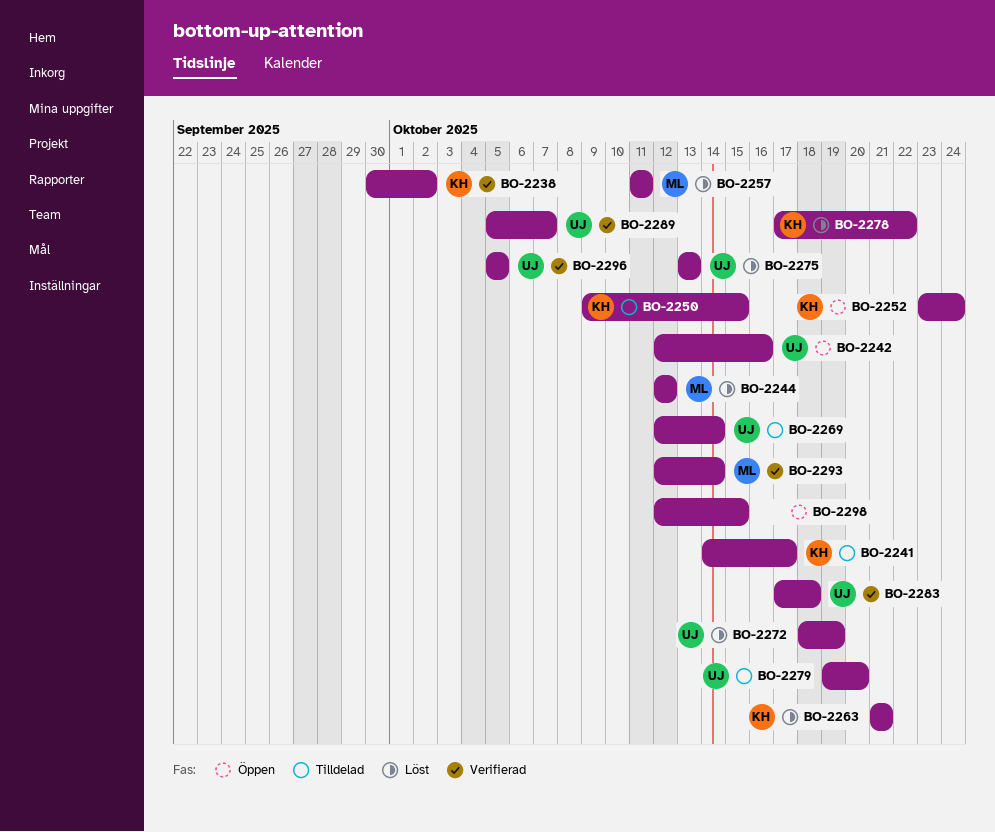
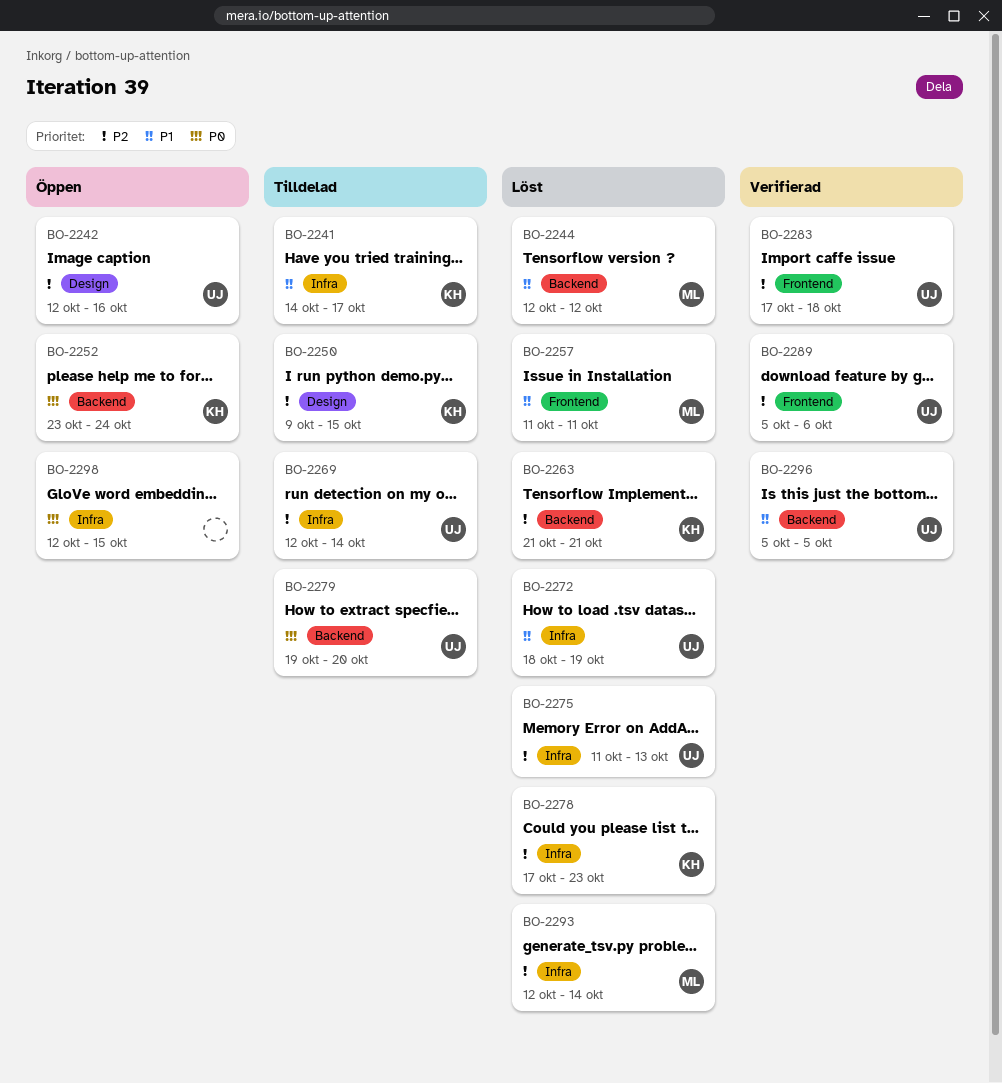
BO-2238: present -> none
BO-2275, start: Oct 13 -> Oct 11
BO-2278, due: Oct 22 -> Oct 23
BO-2289, due: Oct 7 -> Oct 6
BO-2293, status: Verifierad -> Löst

